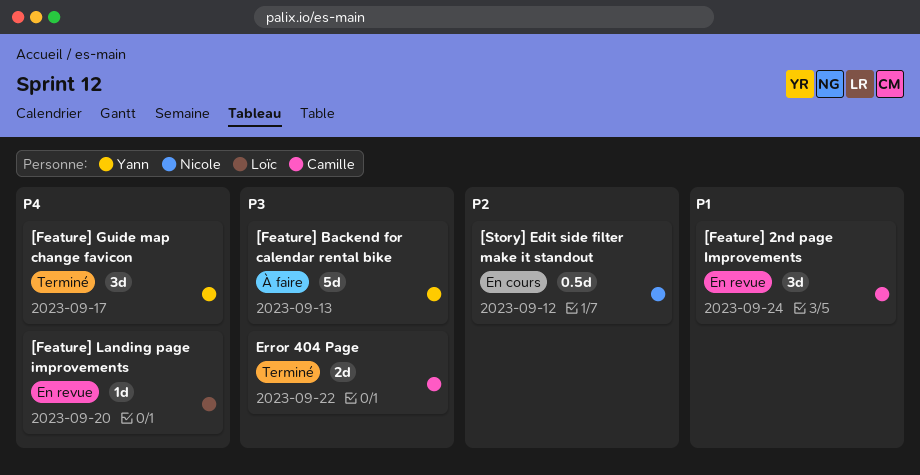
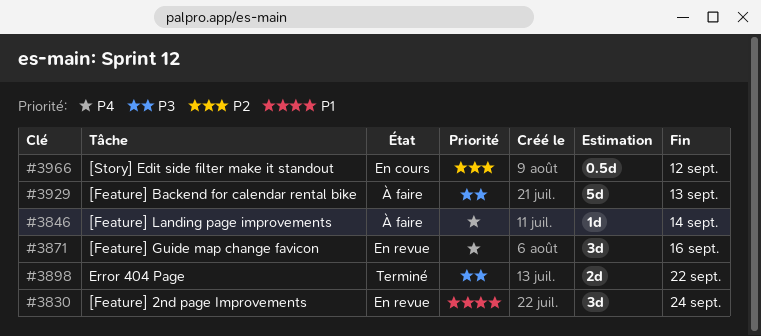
[Feature] Guide map change favicon, status: Terminé -> En revue
[Feature] Guide map change favicon, due: Sep 17 -> Sep 16
[Feature] Landing page improvements, status: En revue -> À faire
[Feature] Landing page improvements, due: Sep 20 -> Sep 14

